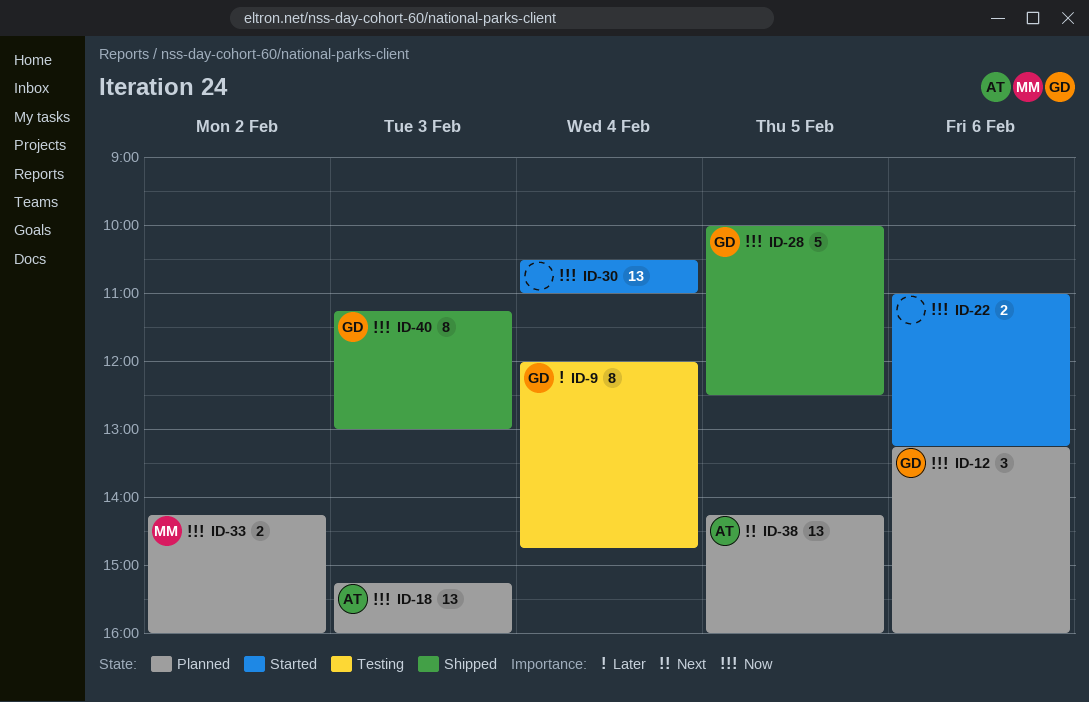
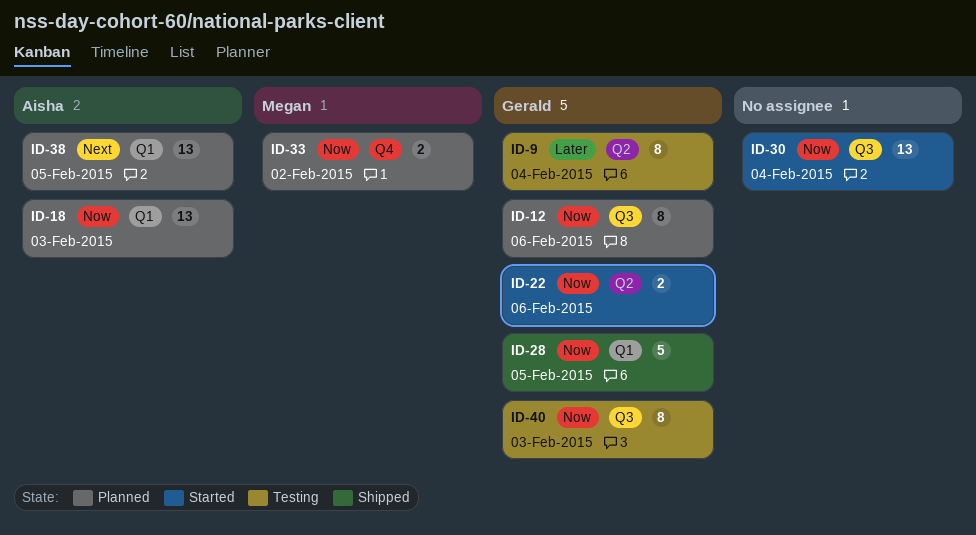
ID-12, estimate: 3 -> 8
ID-22, owner: none -> Gerald
ID-40, status: Shipped -> Testing

